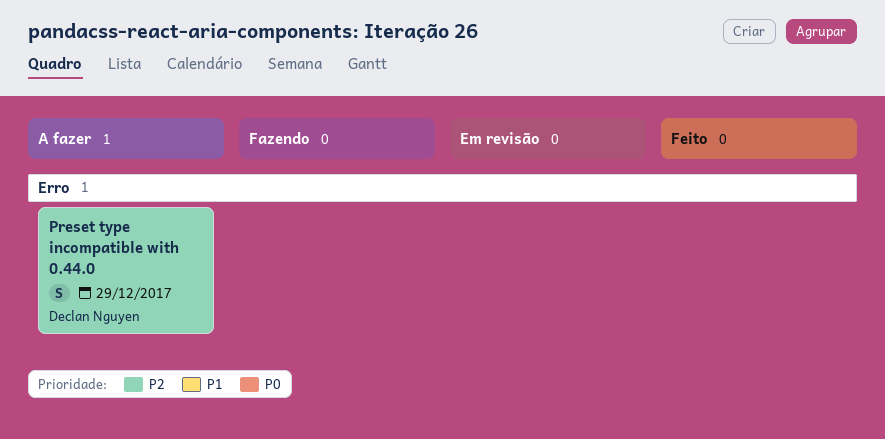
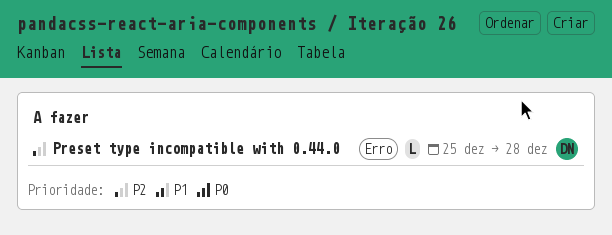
Preset type incompatible with 0.44.0, estimate: S -> L
Preset type incompatible with 0.44.0, due: Dec 29 -> Dec 28

